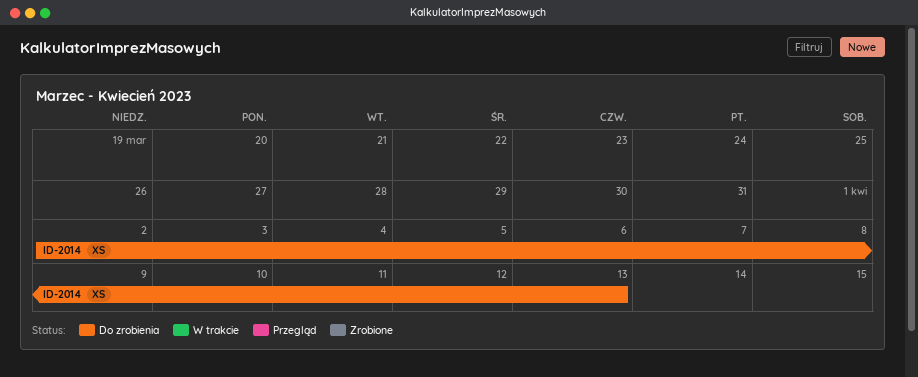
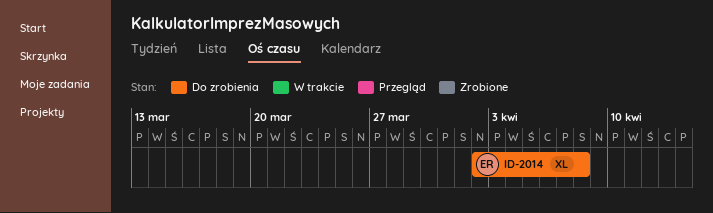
ID-2014, estimate: XS -> XL
ID-2014, due: Apr 13 -> Apr 8

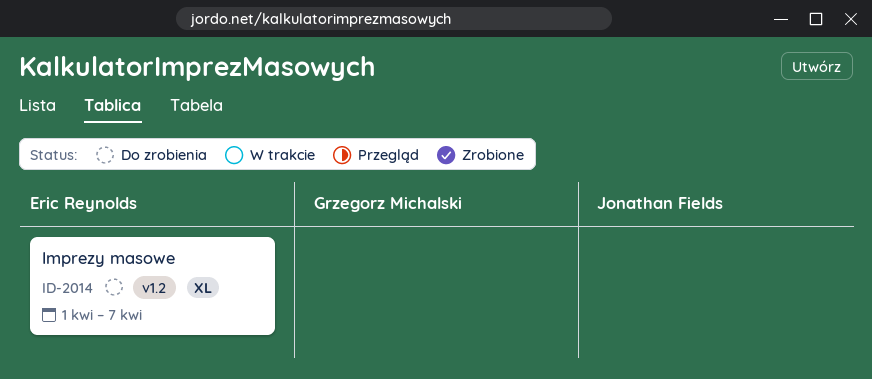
ID-2014, start: Apr 2 -> Apr 1
ID-2014, due: Apr 8 -> Apr 7

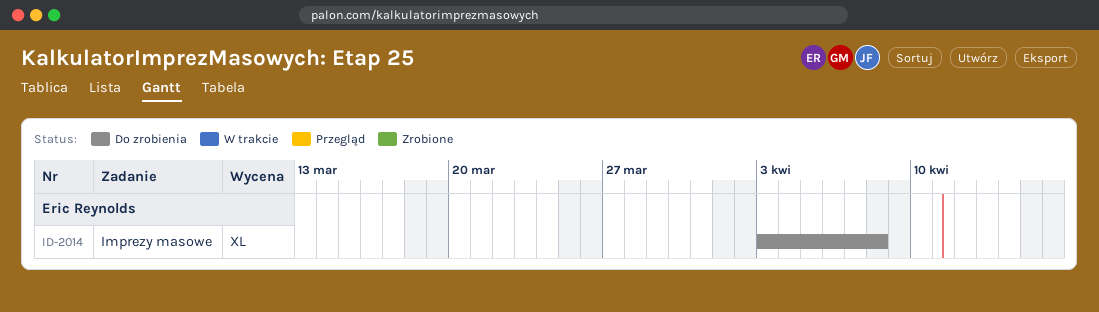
ID-2014, start: Apr 1 -> Apr 3
ID-2014, due: Apr 7 -> Apr 8

